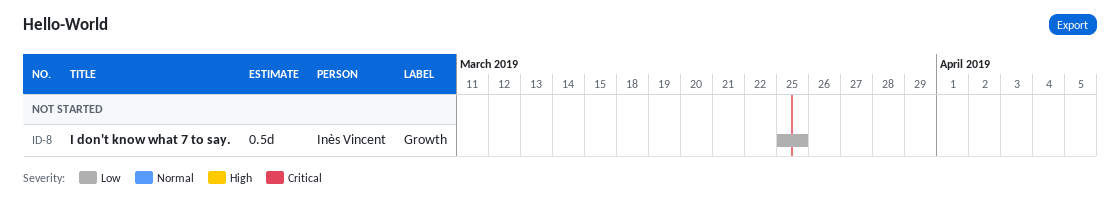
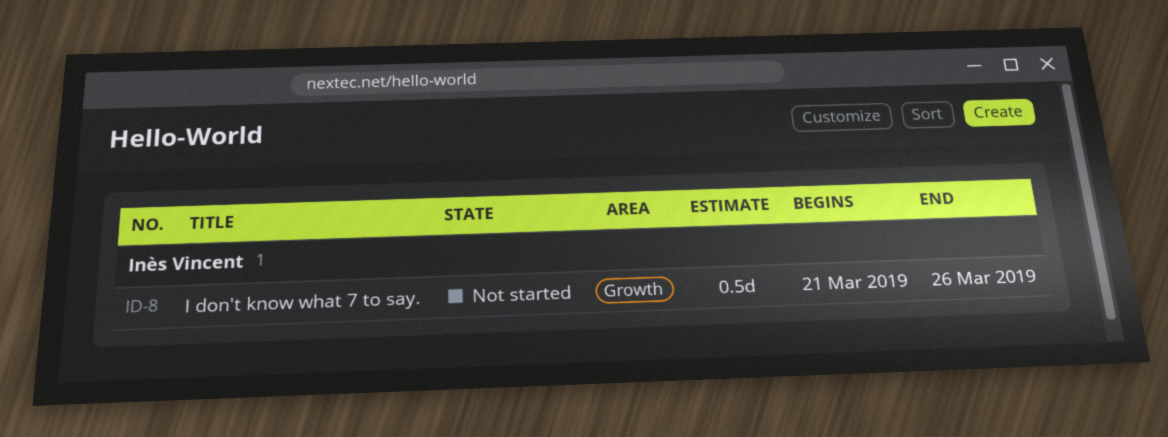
ID-8, start: Mar 25 -> Mar 21
ID-8, due: Mar 25 -> Mar 26

